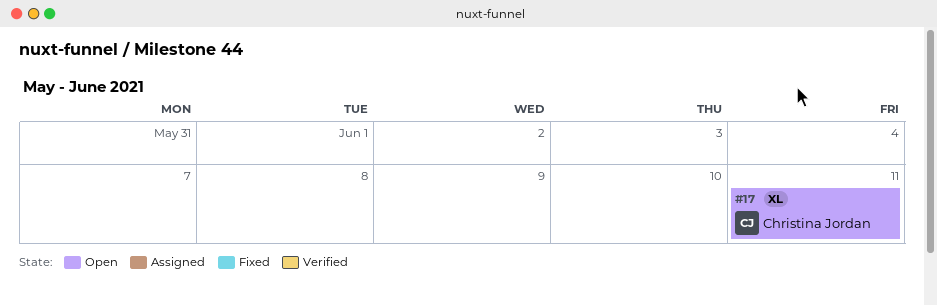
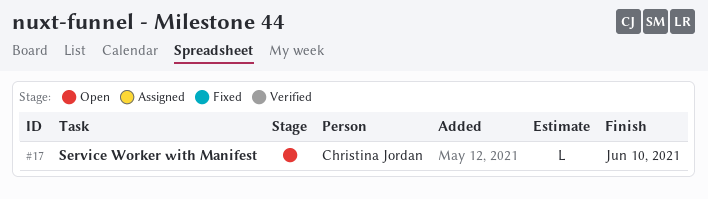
#17, estimate: XL -> L
#17, due: Jun 11 -> Jun 10

